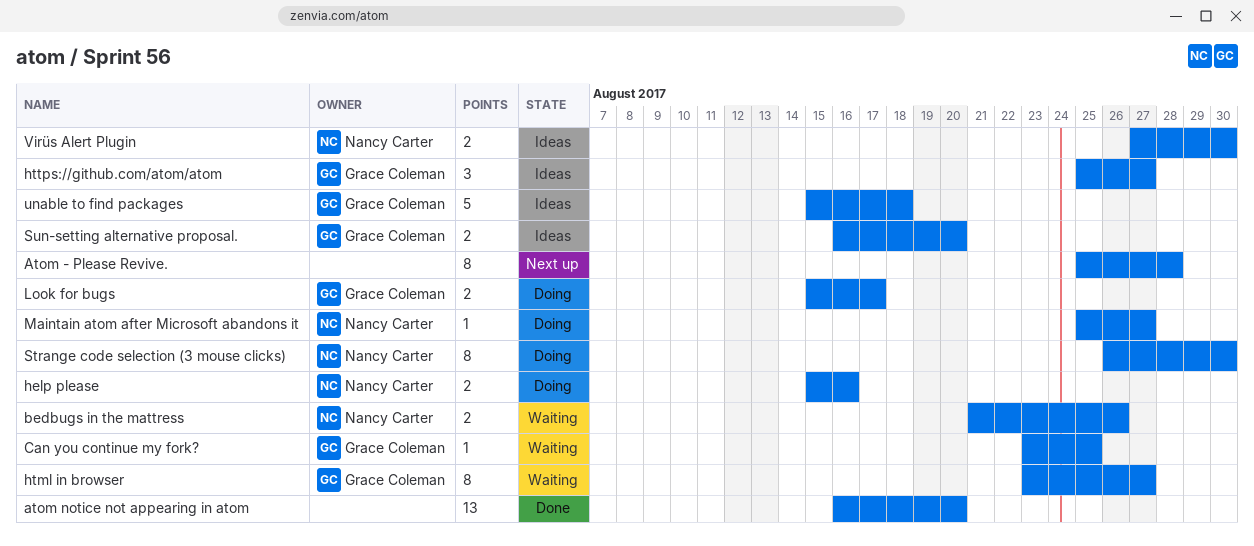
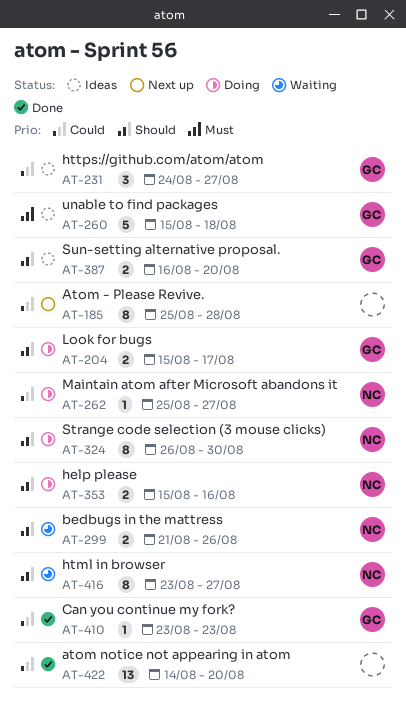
atom notice not appearing in atom, start: Aug 16 -> Aug 14
Can you continue my fork?, status: Waiting -> Done
Can you continue my fork?, due: Aug 25 -> Aug 23
html in browser, owner: Grace Coleman -> Nancy Carter
https://github.com/atom/atom, start: Aug 25 -> Aug 24
Virüs Alert Plugin: present -> none

